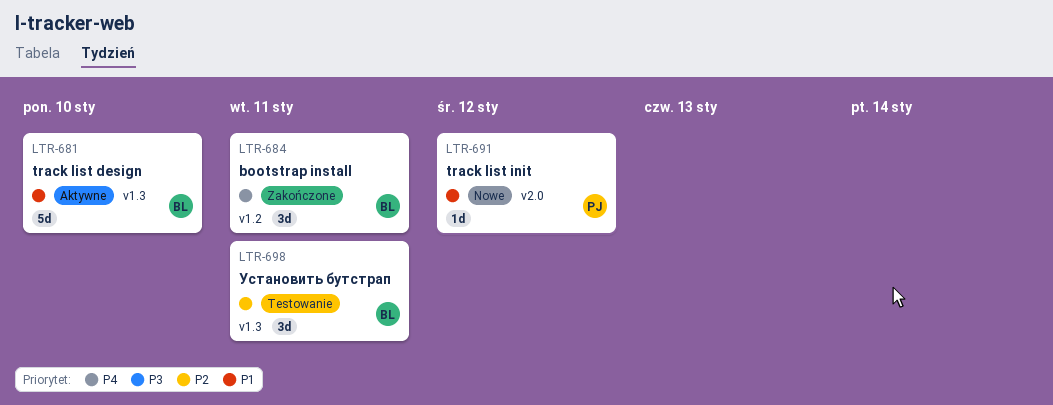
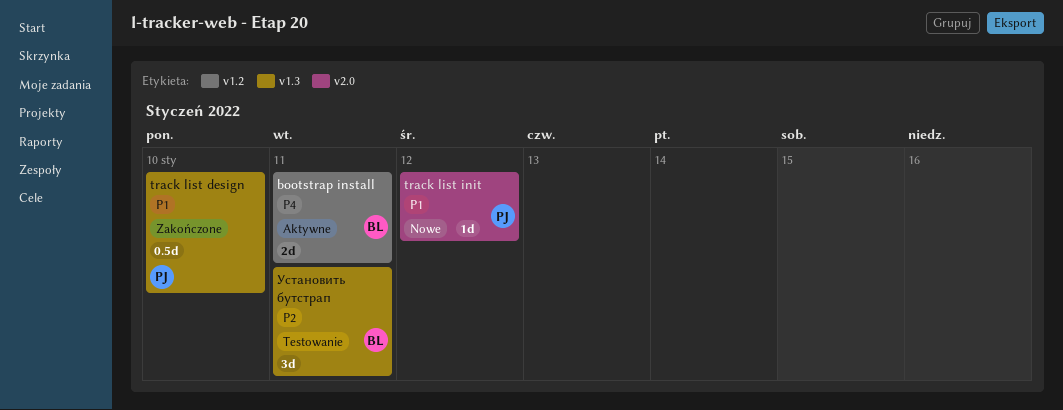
bootstrap install, status: Zakończone -> Aktywne
bootstrap install, estimate: 3d -> 2d
track list design, status: Aktywne -> Zakończone
track list design, owner: BL -> PJ
track list design, estimate: 5d -> 0.5d

